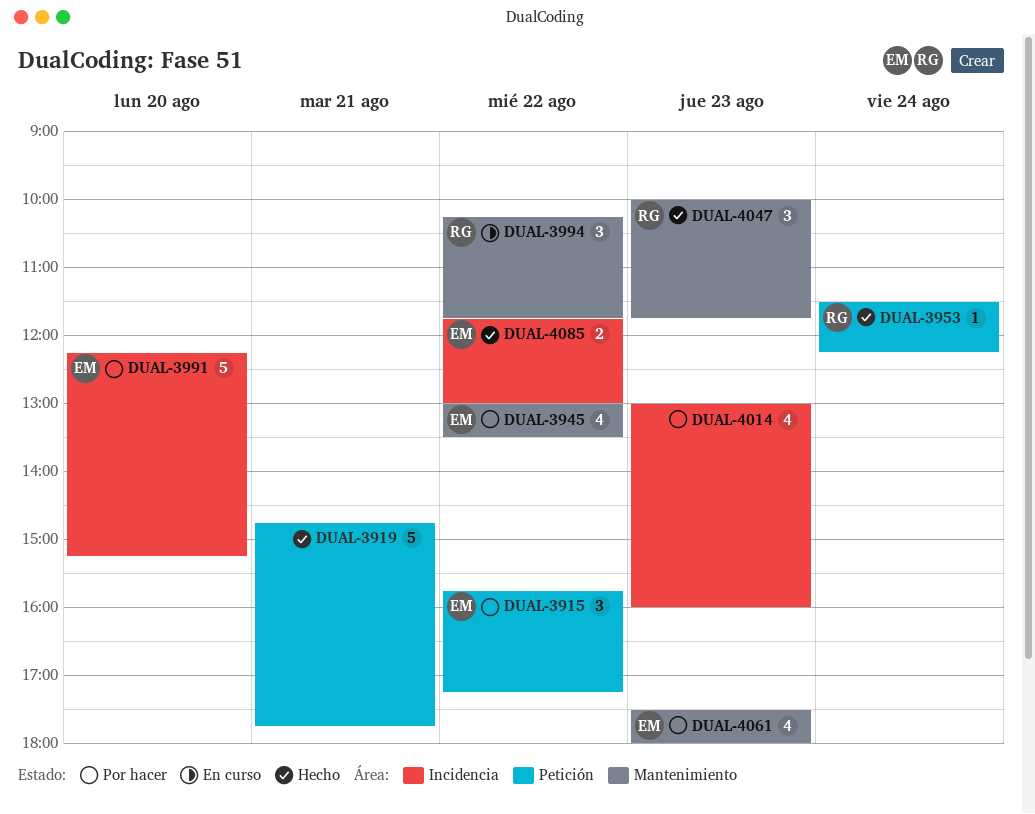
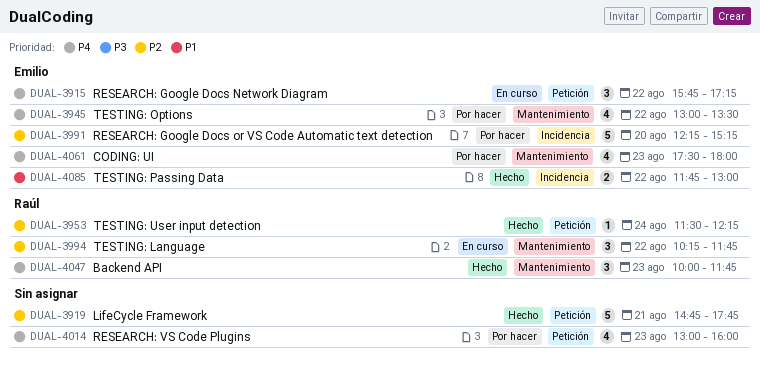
DUAL-3915, status: Por hacer -> En curso
DUAL-4014, label: Incidencia -> Petición

